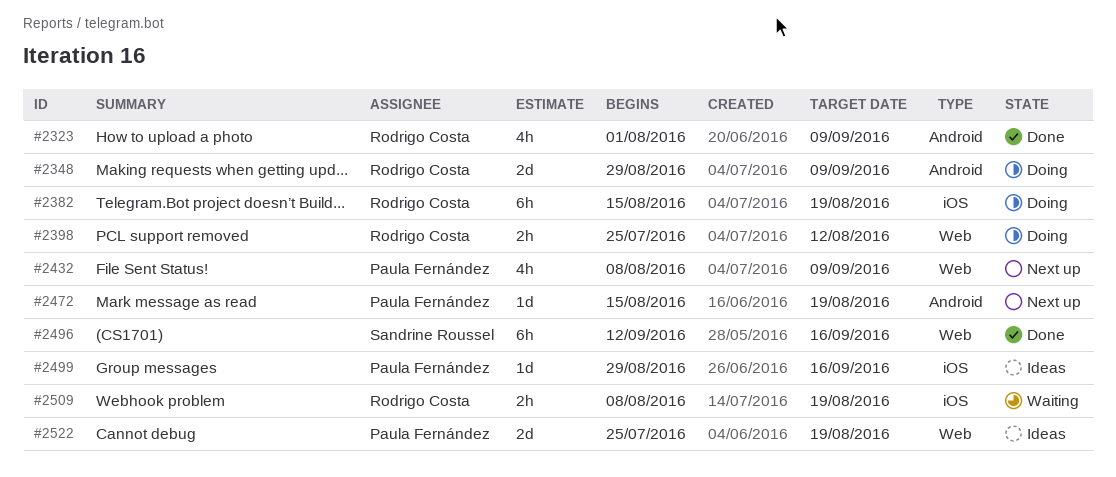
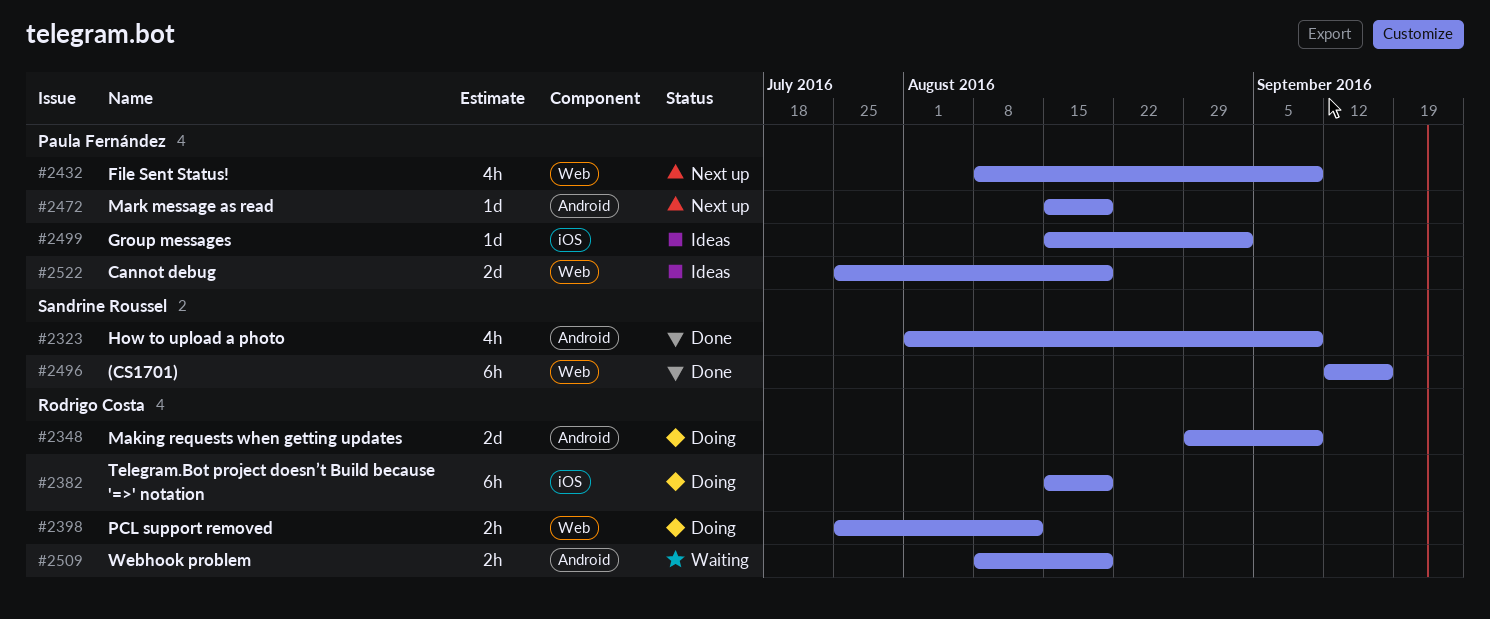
#2323, owner: Rodrigo Costa -> Sandrine Roussel
#2499, start: Aug 29 -> Aug 15
#2499, due: Sep 16 -> Sep 2
#2509, label: iOS -> Android

